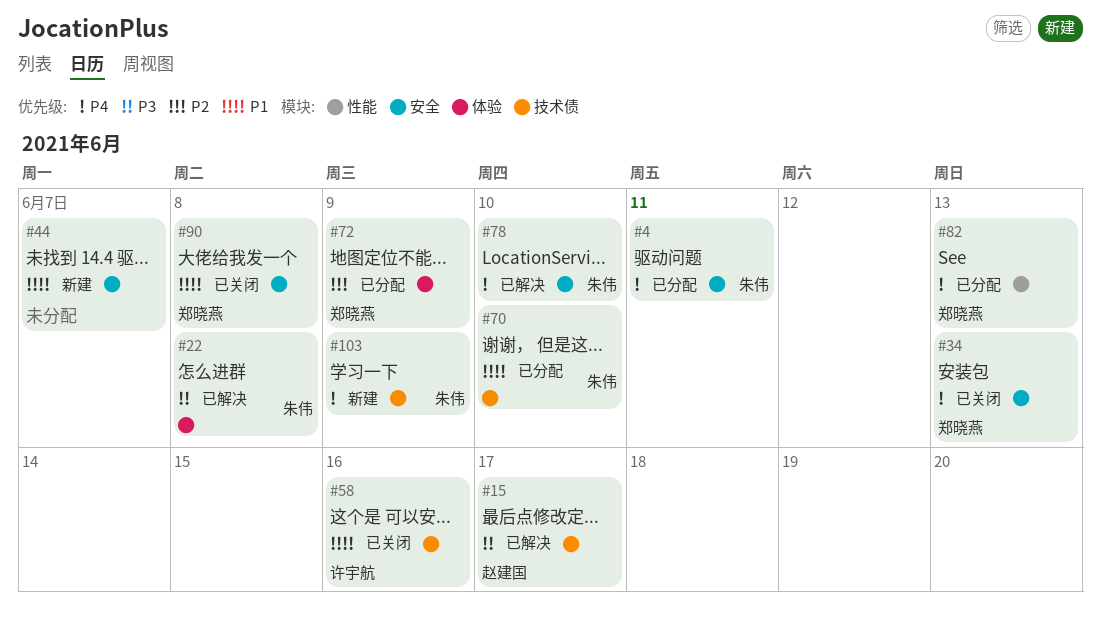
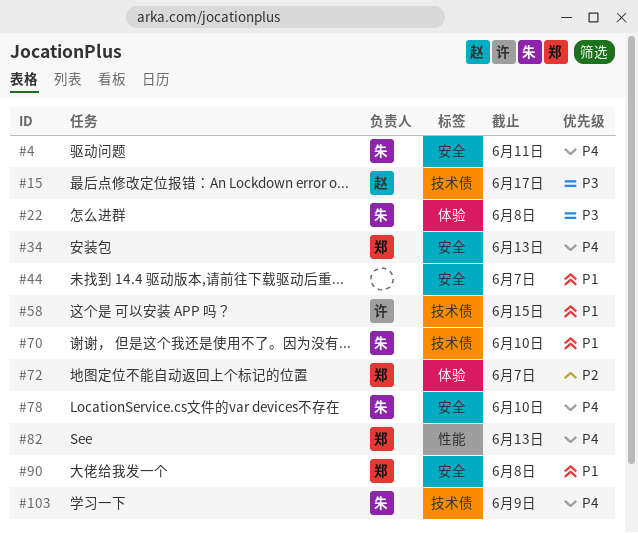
#58, due: Jun 16 -> Jun 15
#72, due: Jun 9 -> Jun 7

